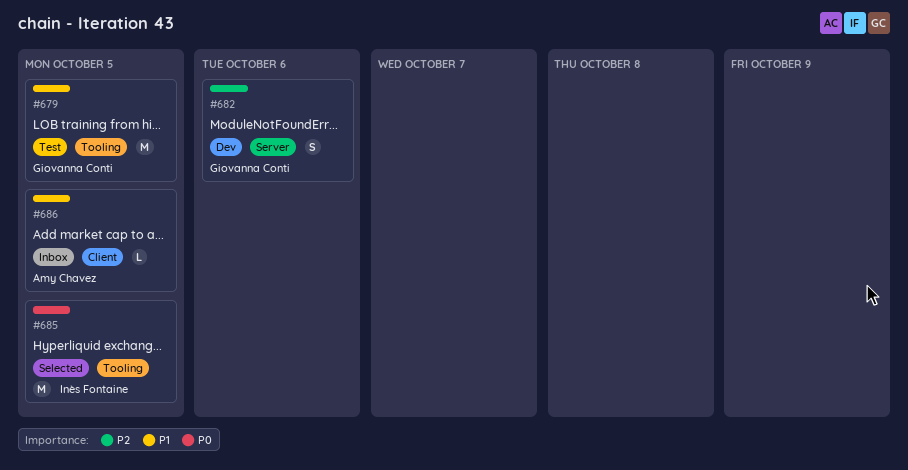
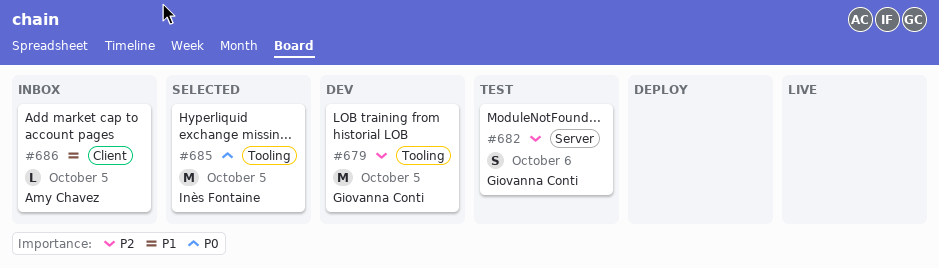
#679, status: Test -> Dev
#679, priority: P1 -> P2
#682, status: Dev -> Test

